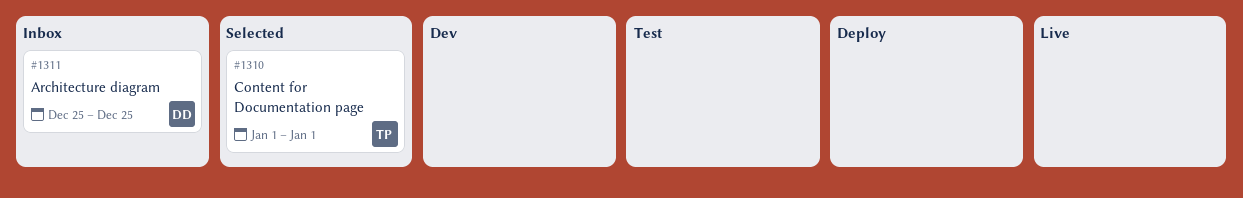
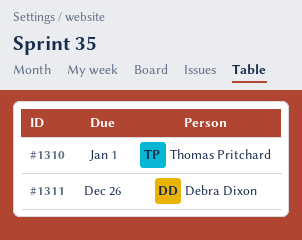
#1311, due: Dec 25 -> Dec 26

